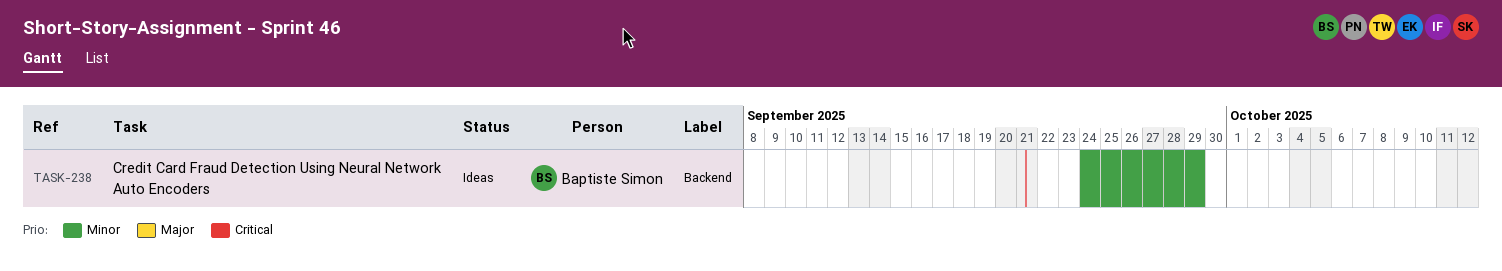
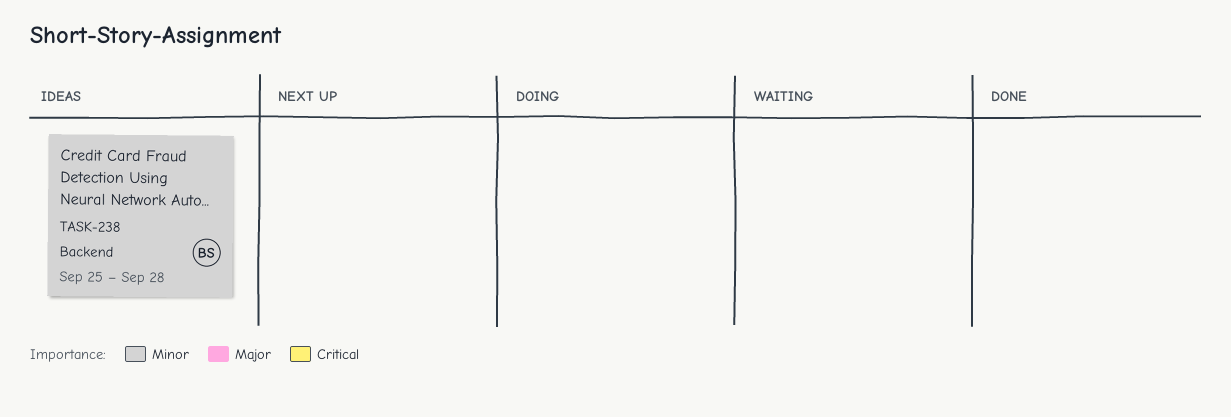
TASK-238, start: Sep 24 -> Sep 25
TASK-238, due: Sep 29 -> Sep 28

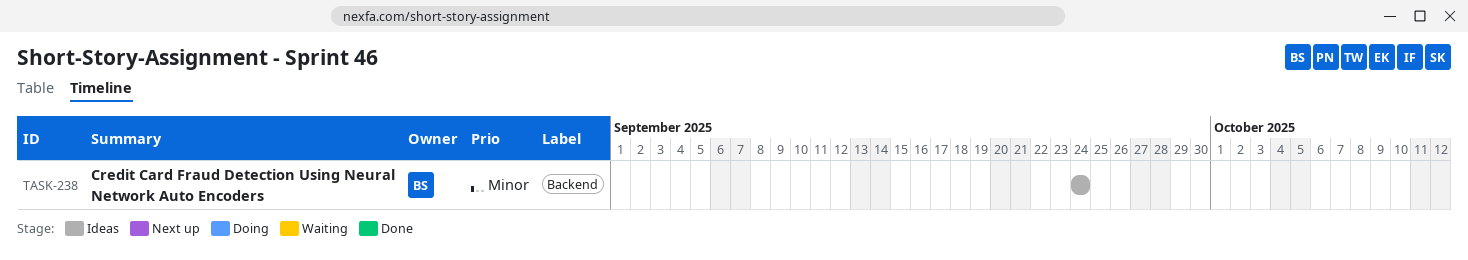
TASK-238, start: Sep 25 -> Sep 24
TASK-238, due: Sep 28 -> Sep 24

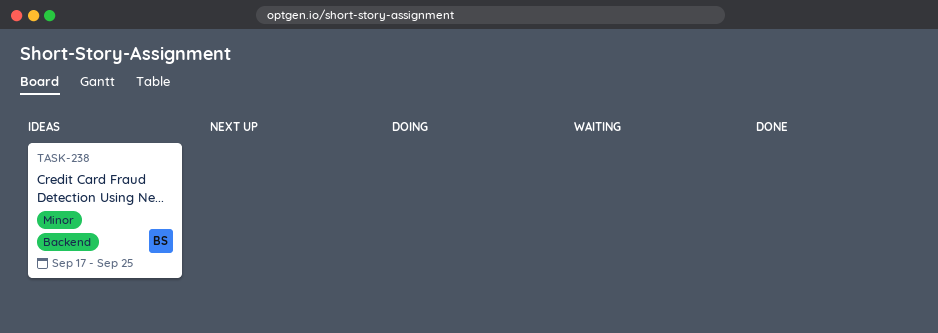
TASK-238, start: Sep 24 -> Sep 17
TASK-238, due: Sep 24 -> Sep 25

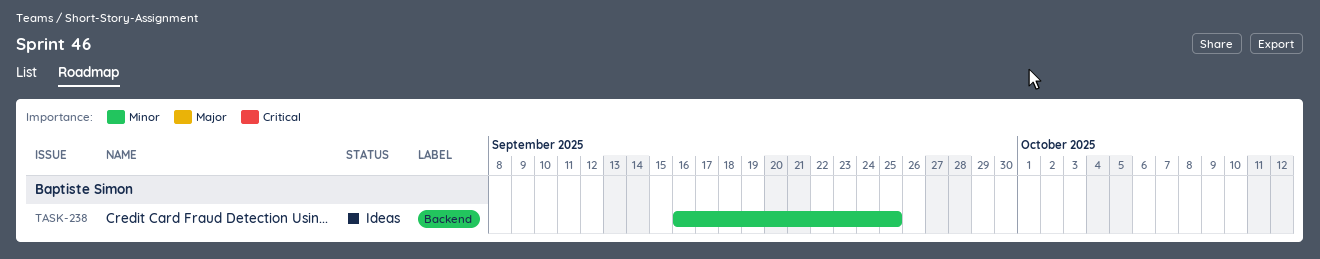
TASK-238, start: Sep 17 -> Sep 16

